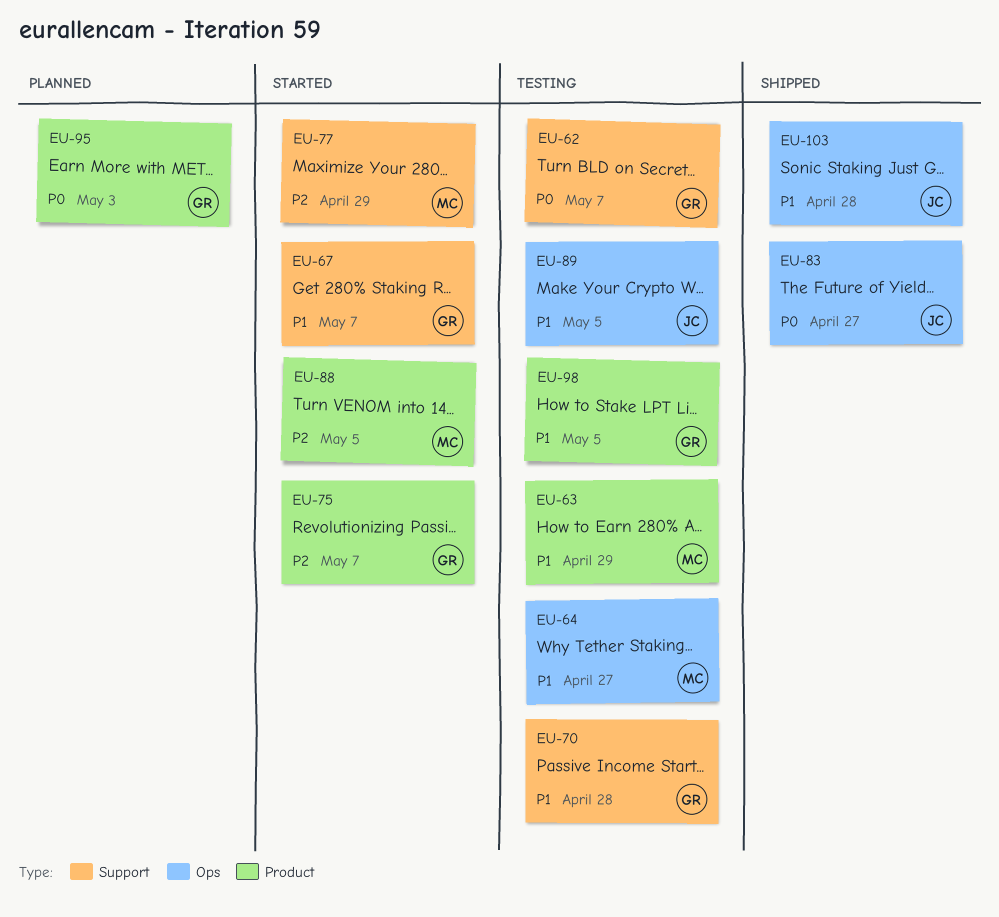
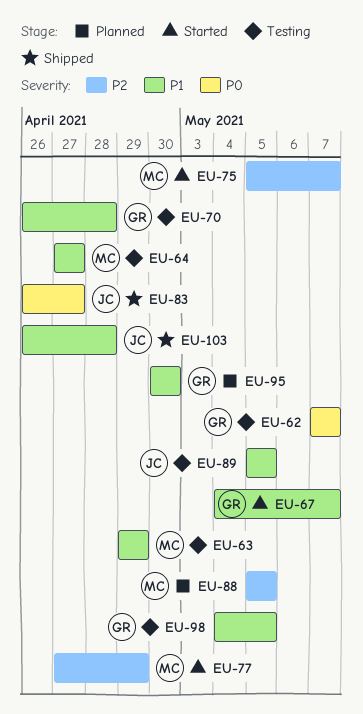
EU-75, owner: GR -> MC
EU-88, status: Started -> Planned
EU-95, priority: P0 -> P1
EU-95, due: May 3 -> Apr 30

